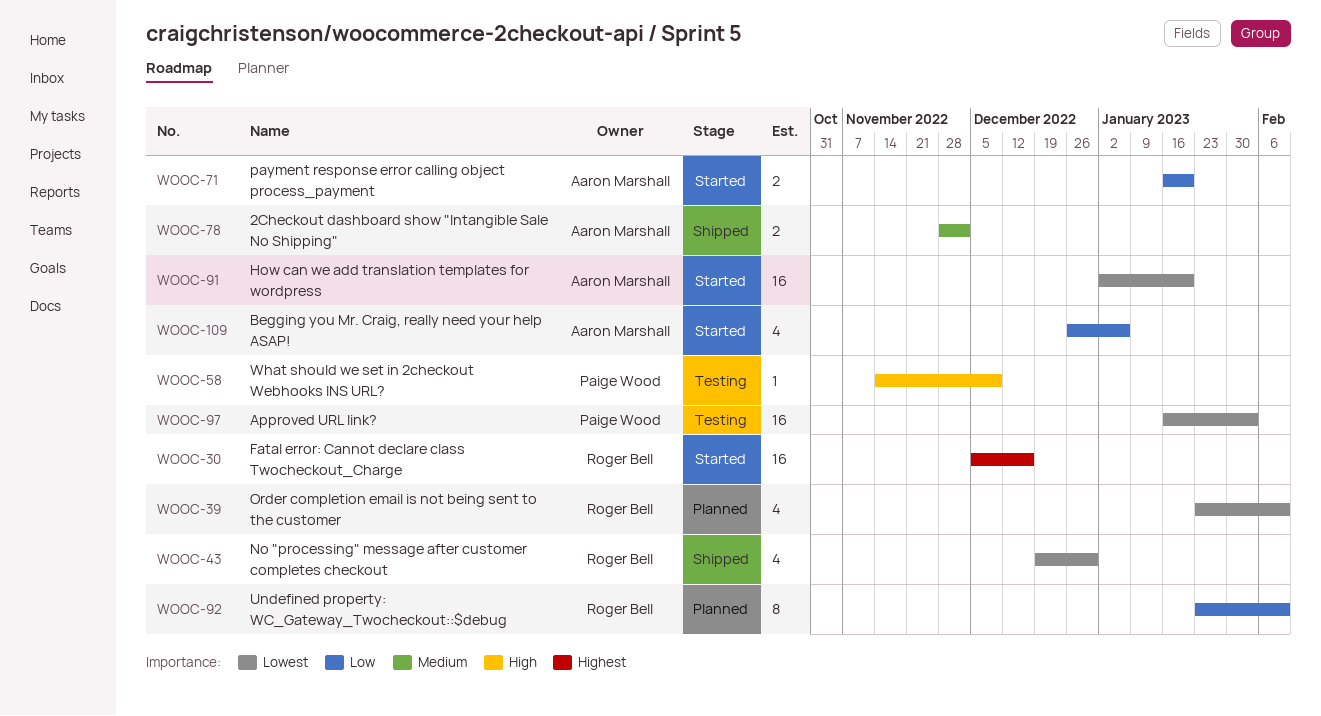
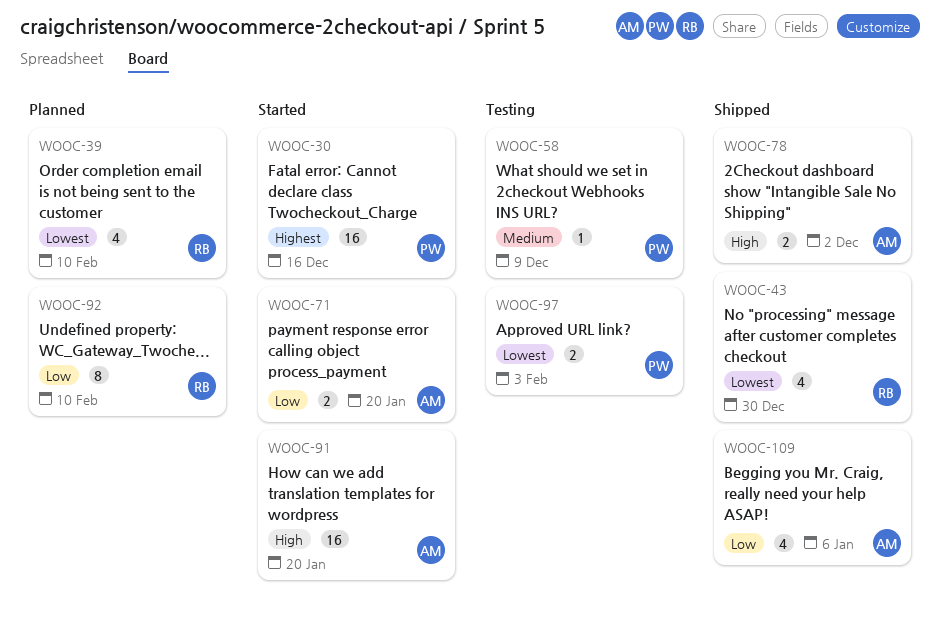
WOOC-30, owner: Roger Bell -> Paige Wood
WOOC-58, priority: High -> Medium
WOOC-78, priority: Medium -> High
WOOC-91, priority: Lowest -> High
WOOC-97, estimate: 16 -> 2
WOOC-109, status: Started -> Shipped

